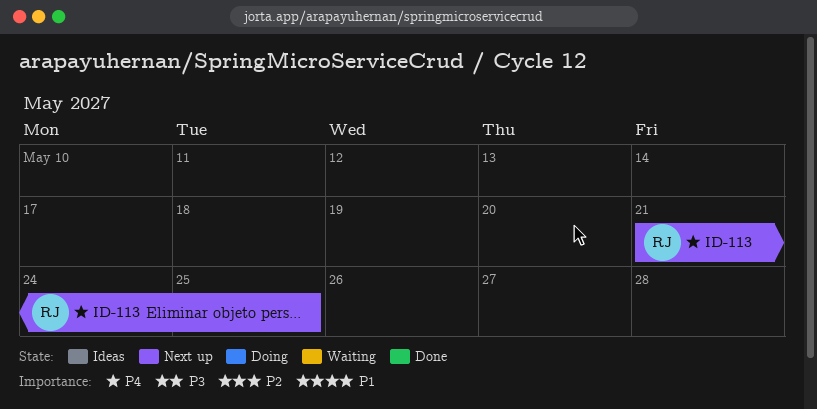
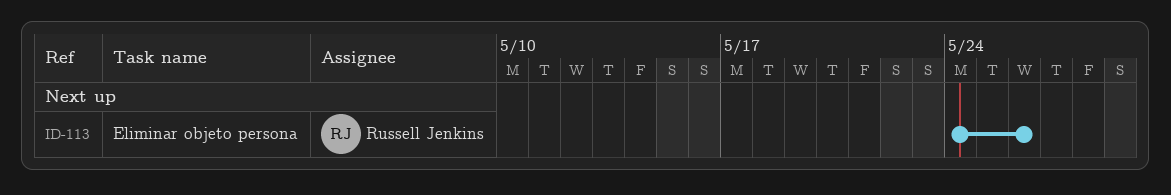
ID-113, start: May 21 -> May 24
ID-113, due: May 25 -> May 26

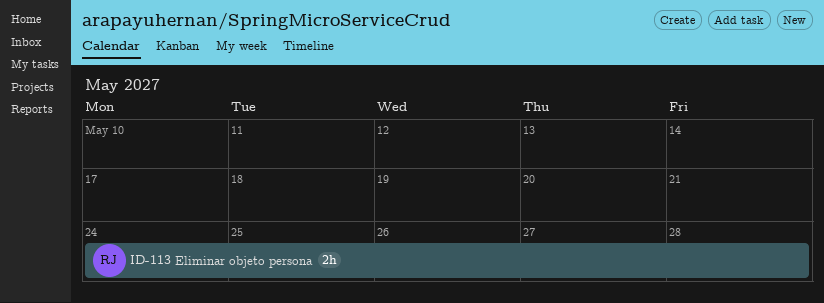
ID-113, due: May 26 -> May 28

